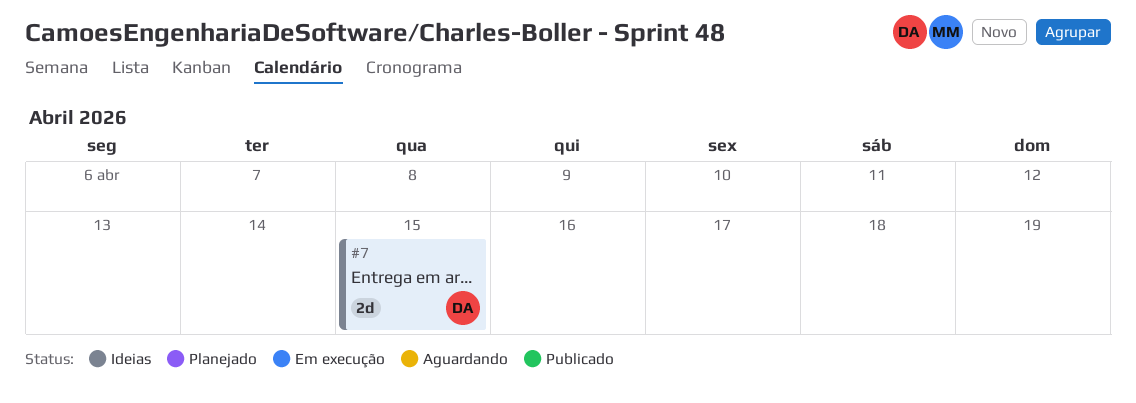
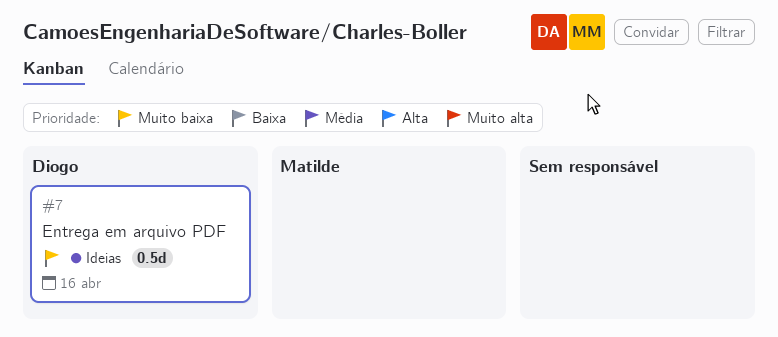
#7, estimate: 2d -> 0.5d
#7, due: Apr 15 -> Apr 16

